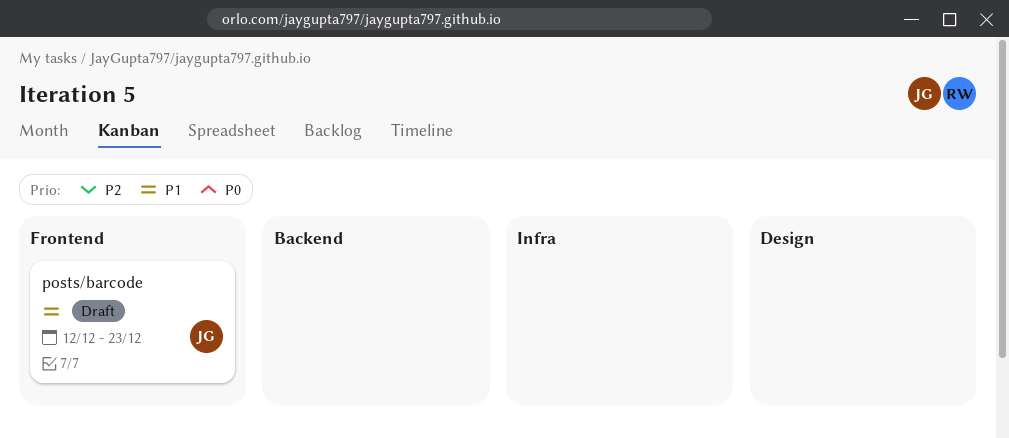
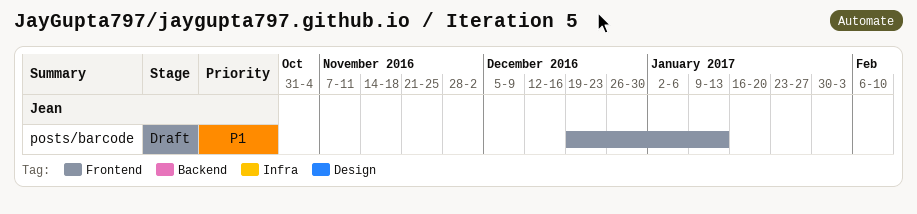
posts/barcode, start: Dec 12 -> Dec 19
posts/barcode, due: Dec 23 -> Jan 13

